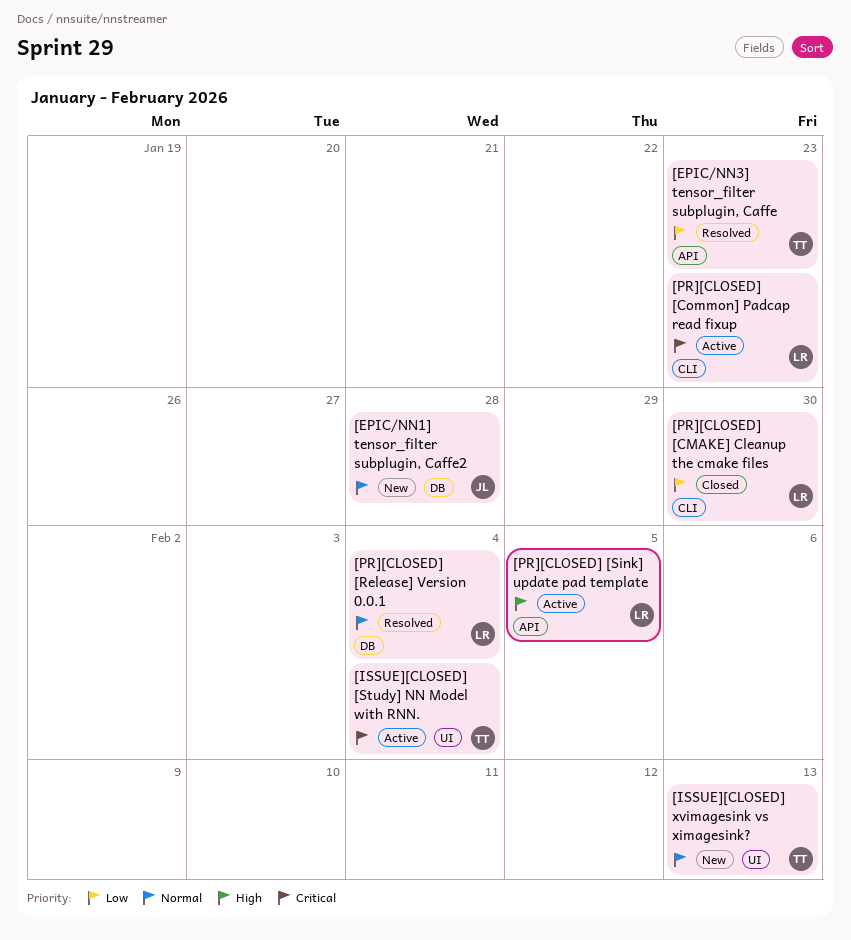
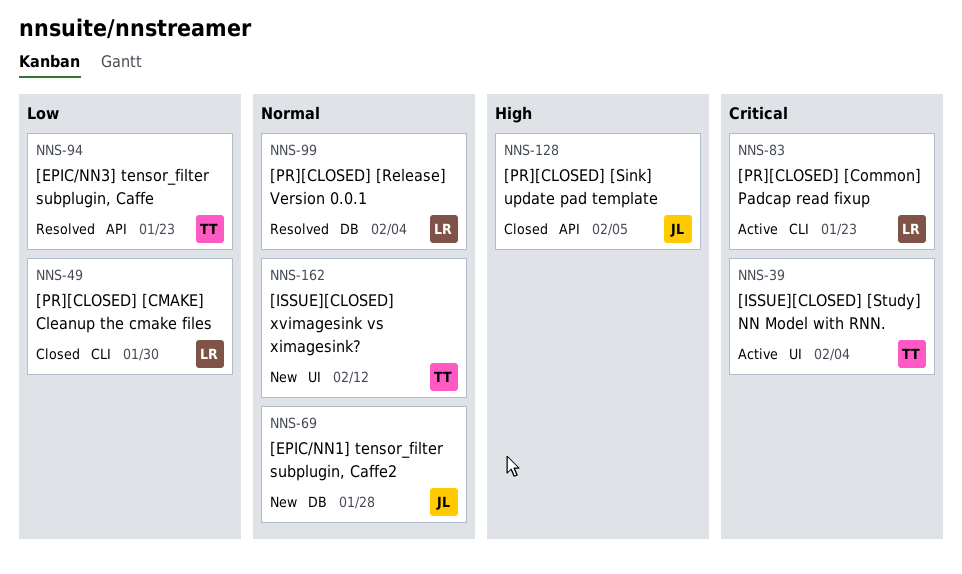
[ISSUE][CLOSED] xvimagesink vs ximagesink?, due: Feb 13 -> Feb 12
[PR][CLOSED] [Sink] update pad template, status: Active -> Closed
[PR][CLOSED] [Sink] update pad template, owner: LR -> JL

